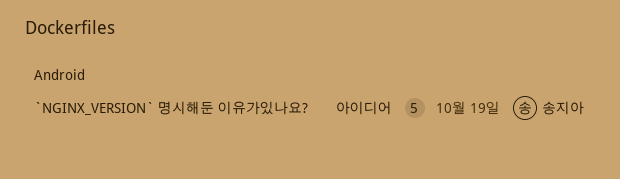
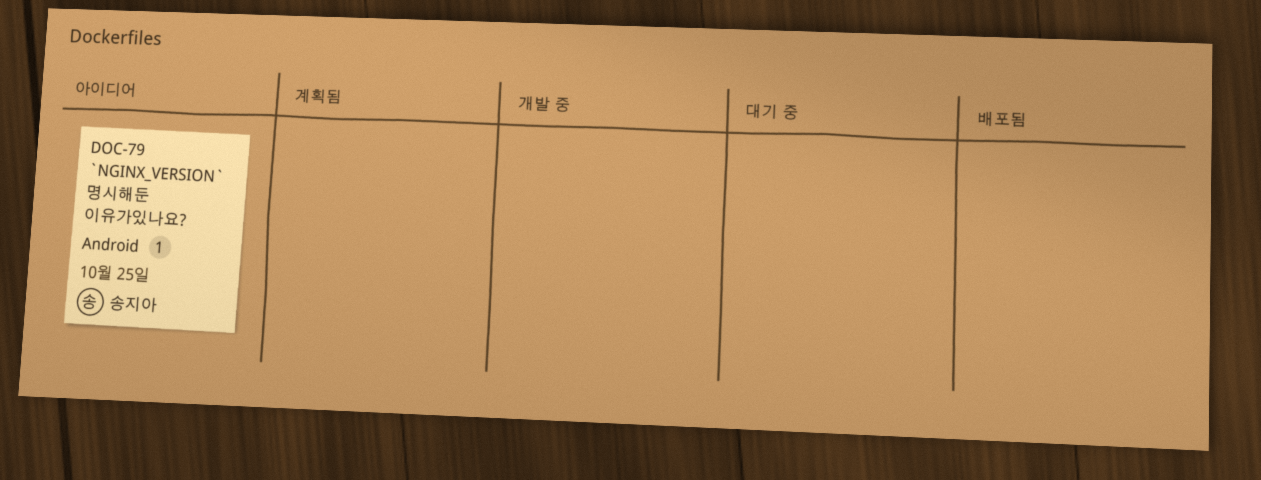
`NGINX_VERSION` 명시해둔 이유가있나요?, estimate: 5 -> 1
`NGINX_VERSION` 명시해둔 이유가있나요?, due: Oct 19 -> Oct 25

